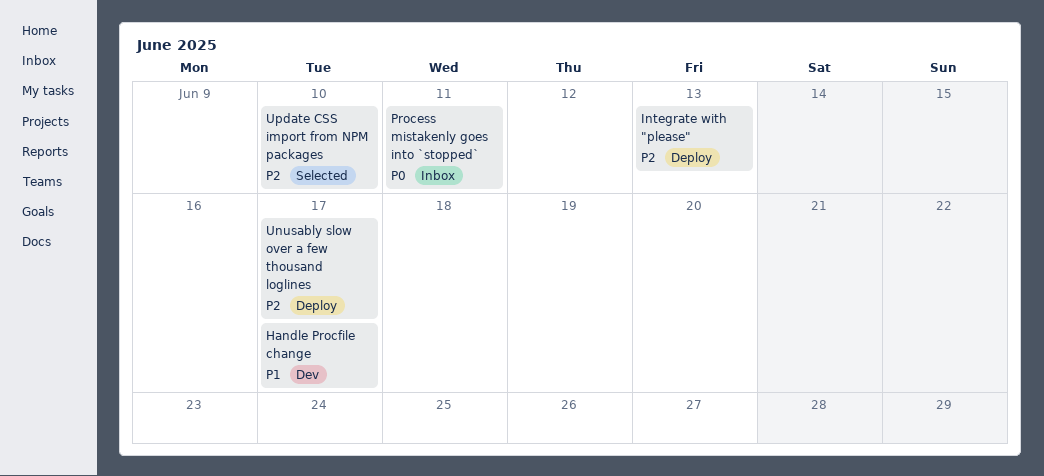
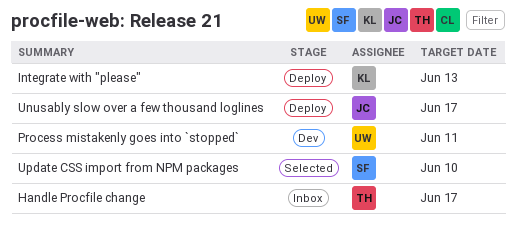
Handle Procfile change, status: Dev -> Inbox
Process mistakenly goes into `stopped`, status: Inbox -> Dev

